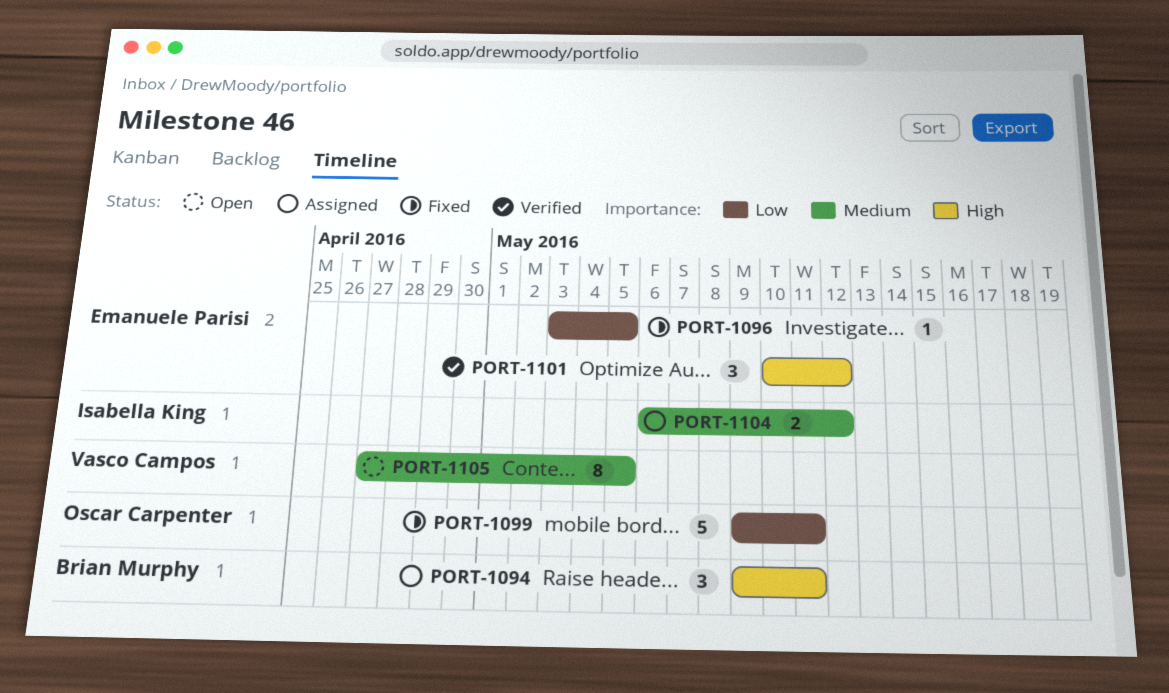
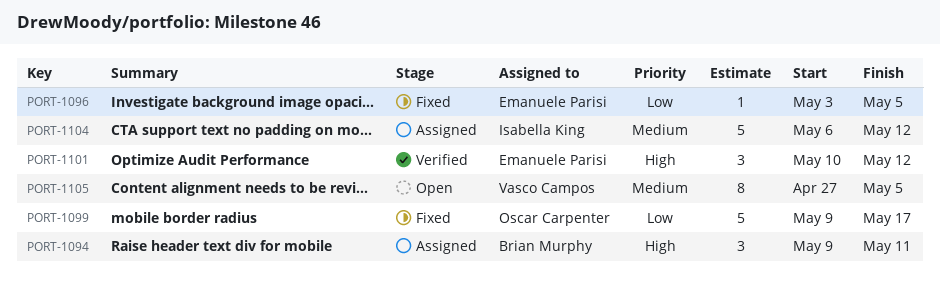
PORT-1099, due: May 11 -> May 17
PORT-1104, estimate: 2 -> 5

